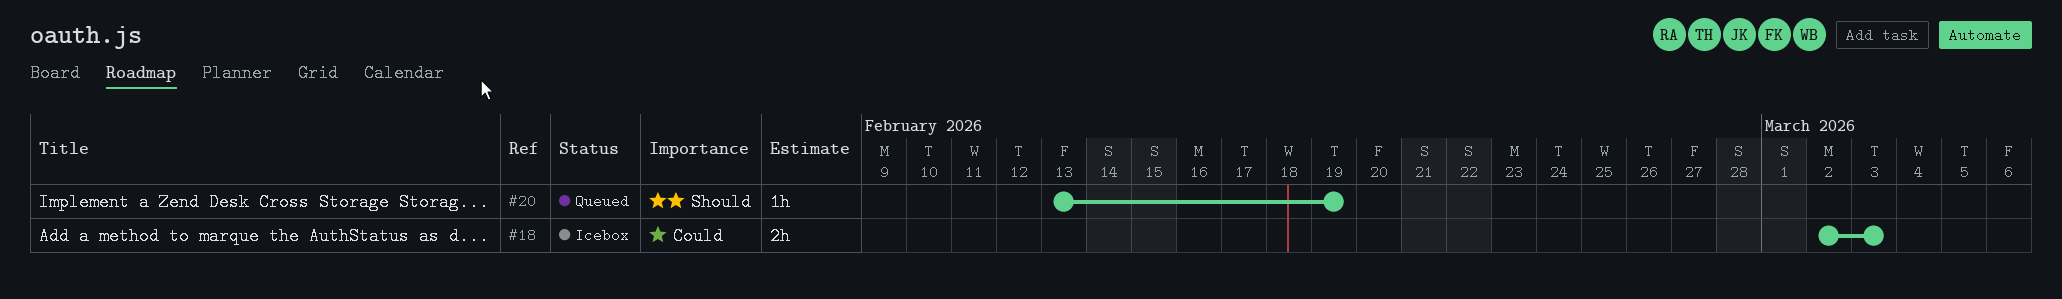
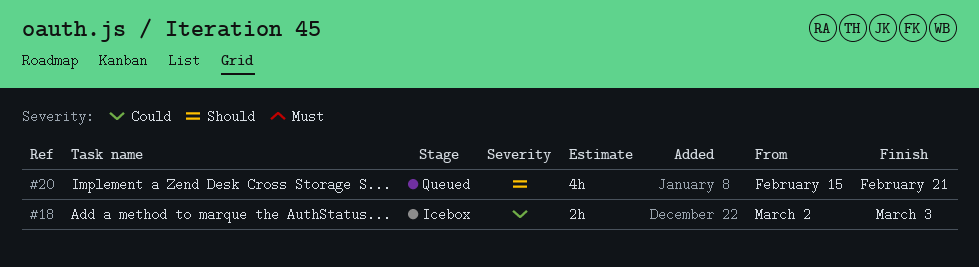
#20, estimate: 1h -> 4h
#20, start: Feb 13 -> Feb 15
#20, due: Feb 19 -> Feb 21

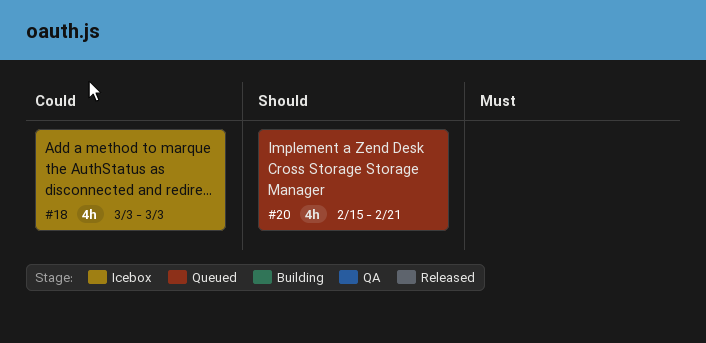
#18, estimate: 2h -> 4h
#18, start: Mar 2 -> Mar 3

